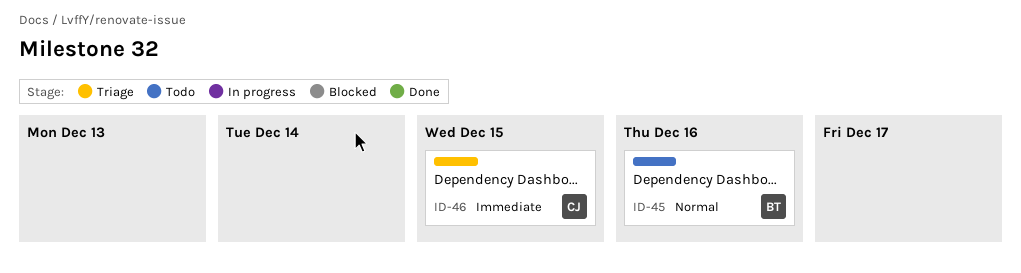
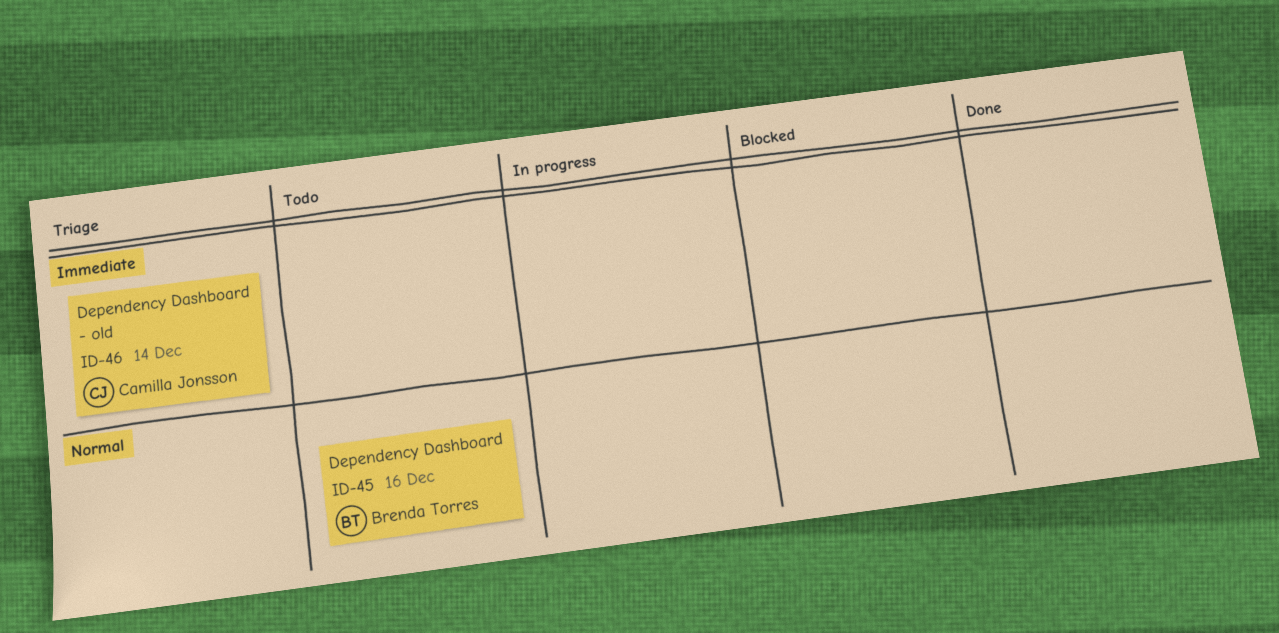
ID-46, due: Dec 15 -> Dec 14

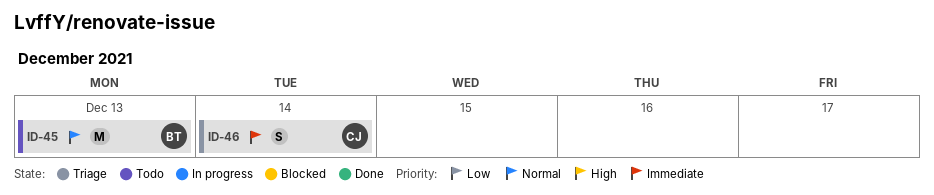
ID-45, due: Dec 16 -> Dec 13

